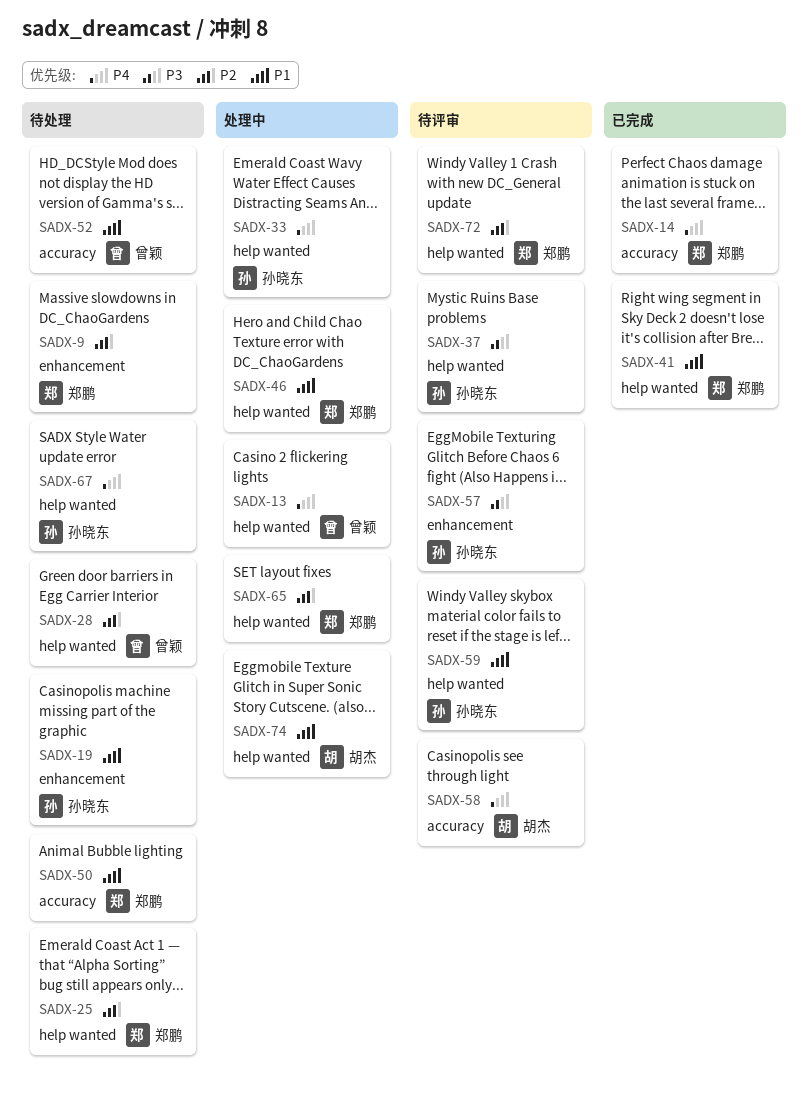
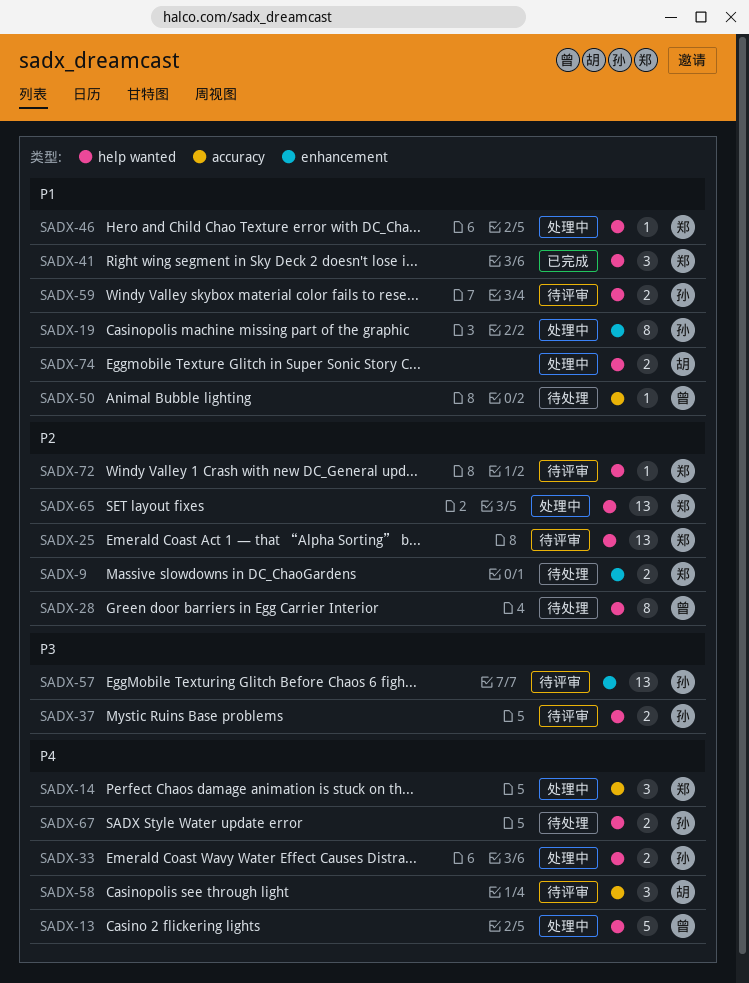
SADX-14, status: 已完成 -> 处理中
SADX-19, status: 待处理 -> 处理中
SADX-25, status: 待处理 -> 待评审
SADX-50, owner: 郑鹏 -> 曾颖
SADX-52: present -> none

